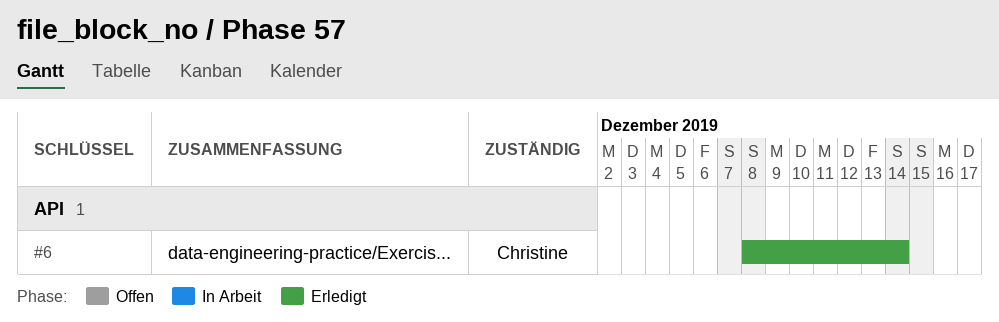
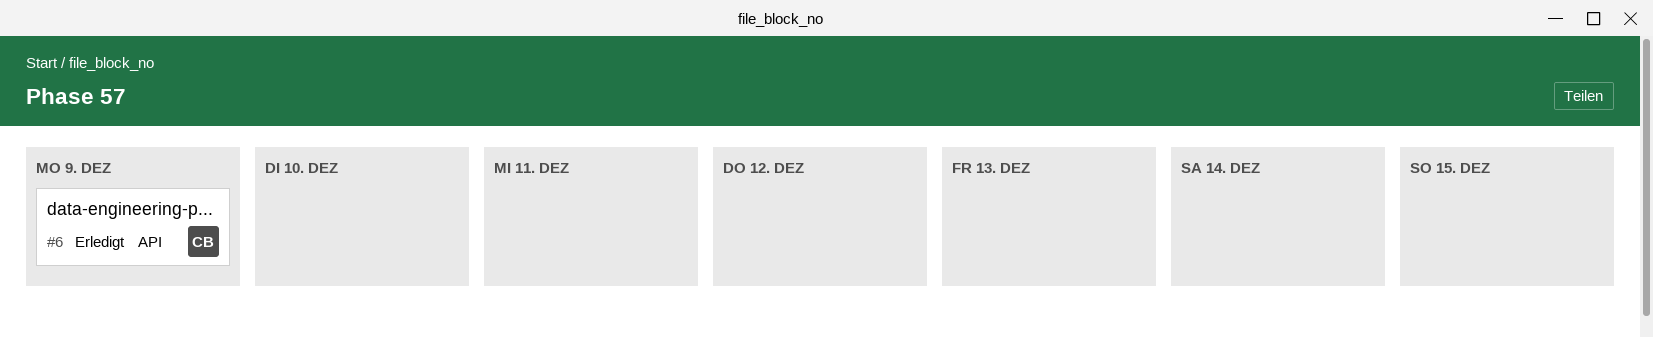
#6, due: Dec 14 -> Dec 9

